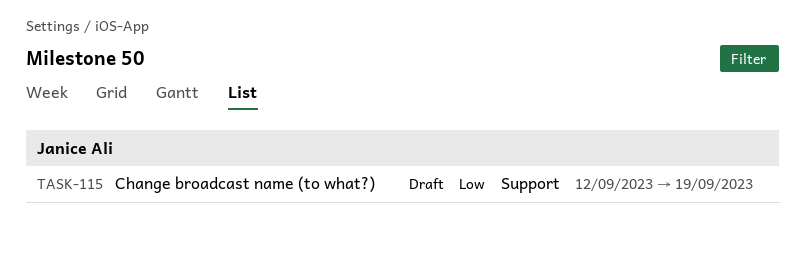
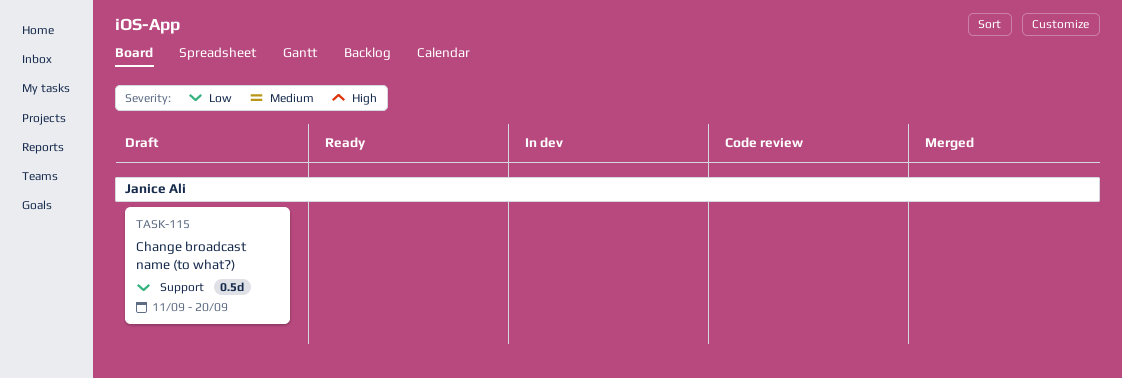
TASK-115, start: Sep 12 -> Sep 11
TASK-115, due: Sep 19 -> Sep 20

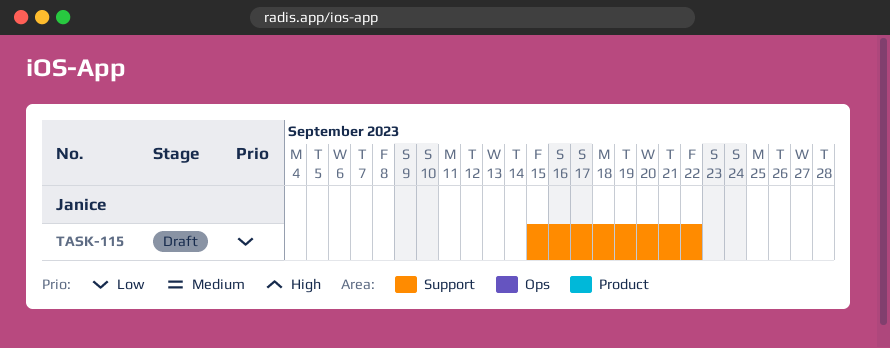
TASK-115, start: Sep 11 -> Sep 15
TASK-115, due: Sep 20 -> Sep 22

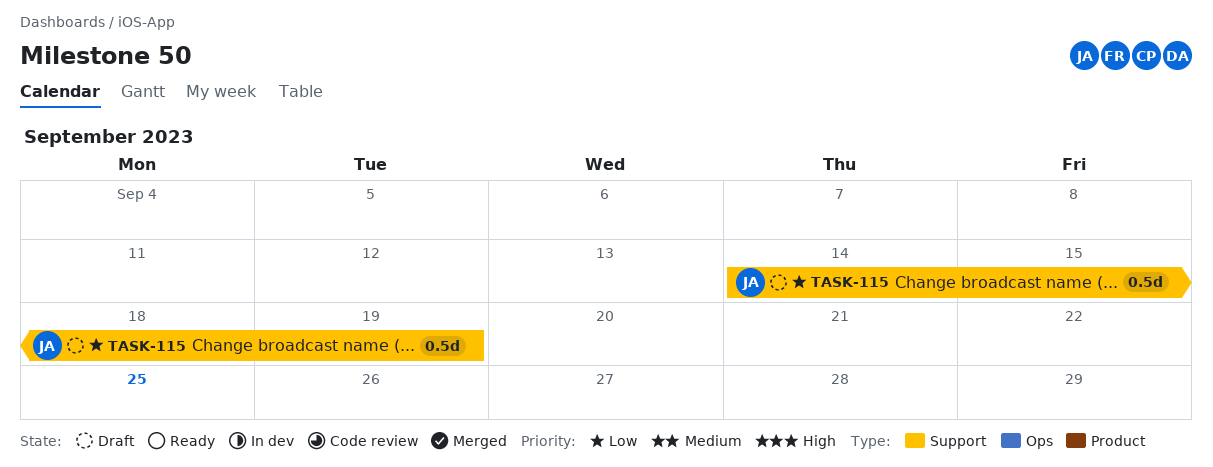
TASK-115, start: Sep 15 -> Sep 14
TASK-115, due: Sep 22 -> Sep 19

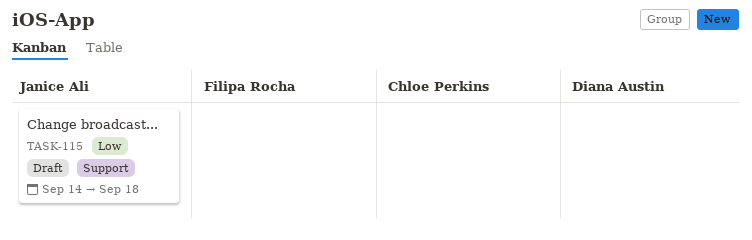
TASK-115, due: Sep 19 -> Sep 18

